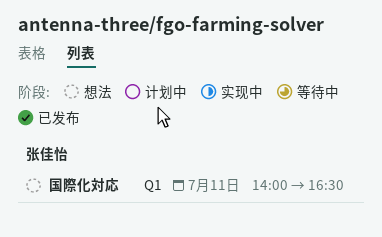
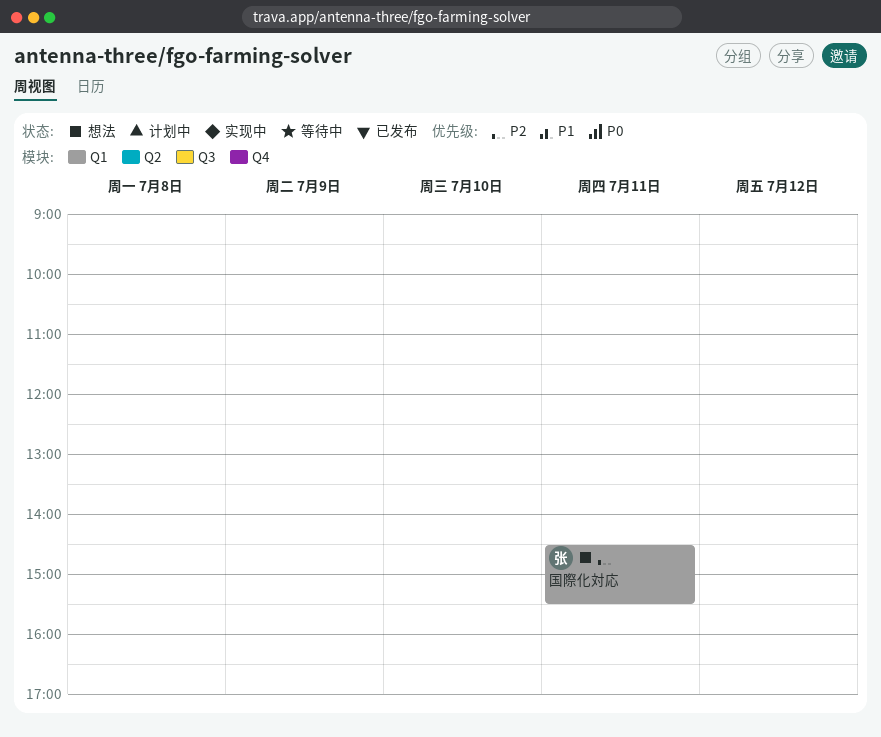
国際化対応, begins: 14:00 -> 14:30
国際化対応, ends: 16:30 -> 15:30

